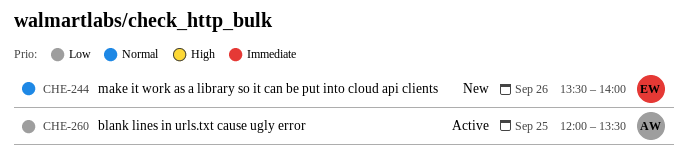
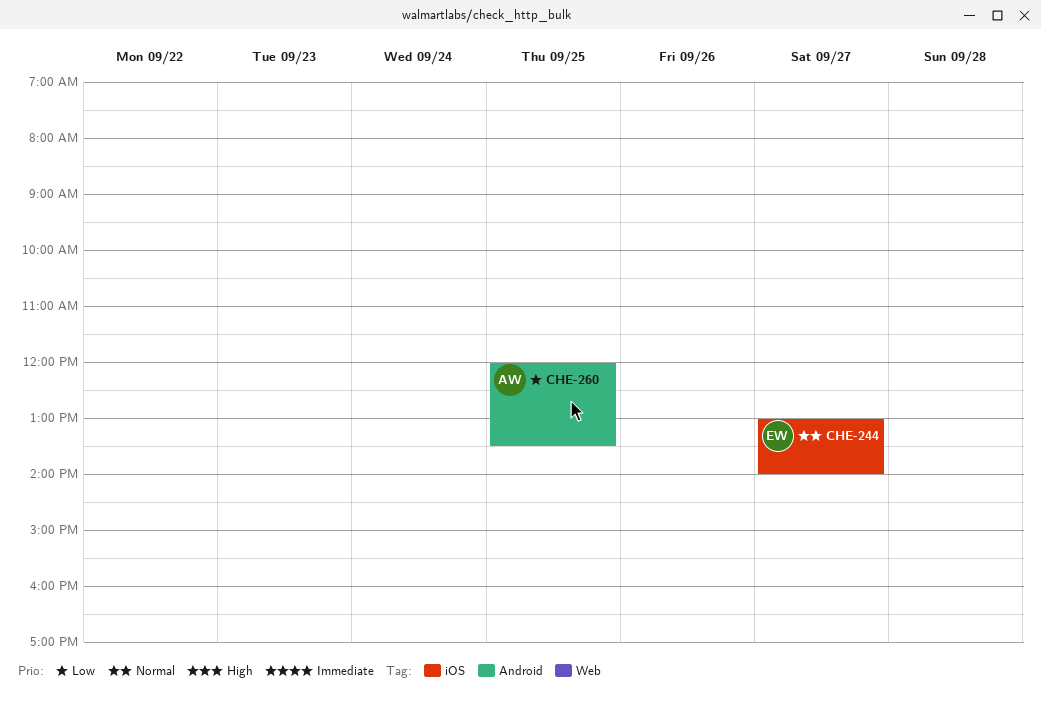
CHE-244, day: Sep 26 -> Sep 27
CHE-244, begins: 13:30 -> 13:00

